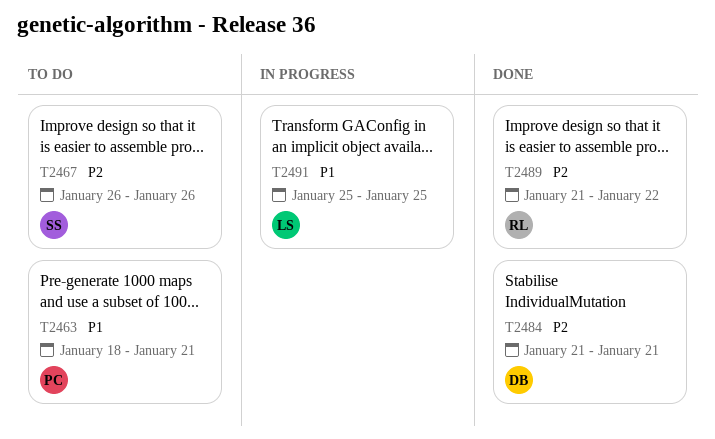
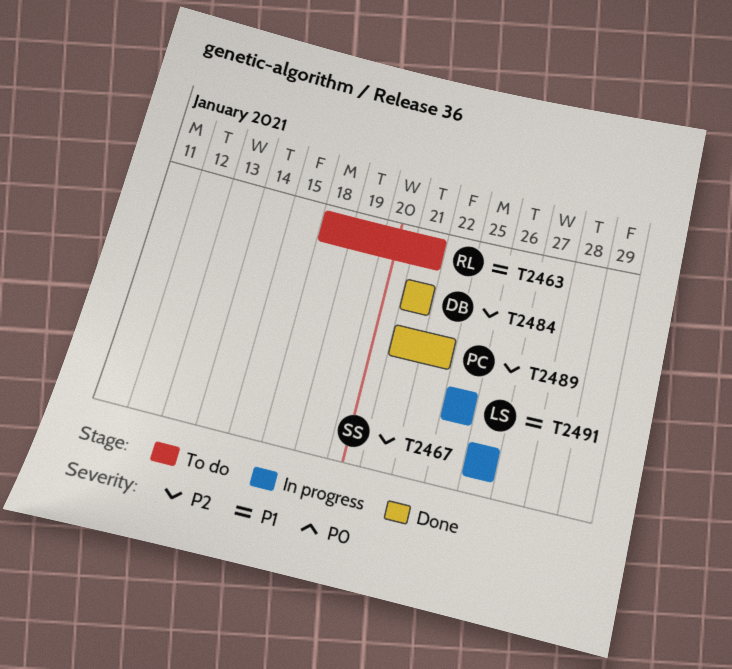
T2463, owner: PC -> RL
T2467, status: To do -> In progress
T2489, owner: RL -> PC

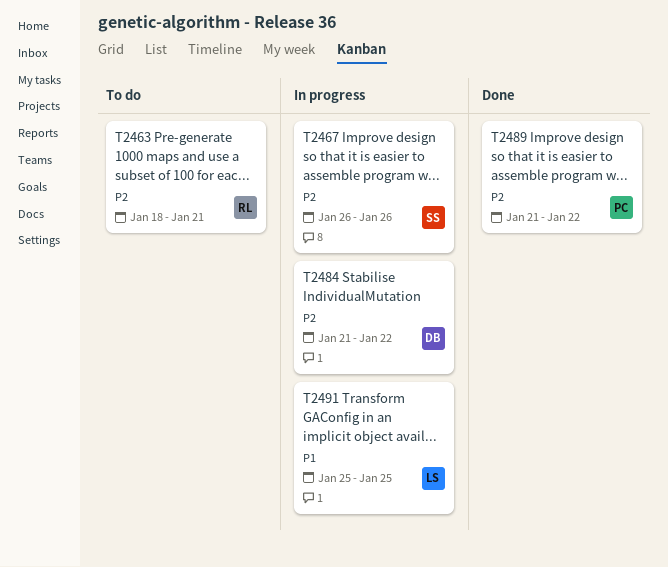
T2463, priority: P1 -> P2
T2484, status: Done -> In progress
T2484, due: Jan 21 -> Jan 22

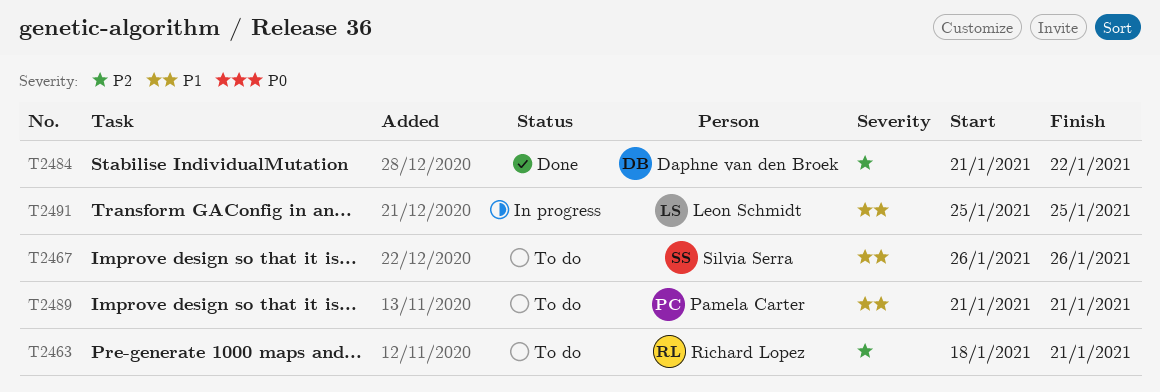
T2467, status: In progress -> To do
T2467, priority: P2 -> P1
T2484, status: In progress -> Done
T2489, status: Done -> To do
T2489, priority: P2 -> P1
T2489, due: Jan 22 -> Jan 21

